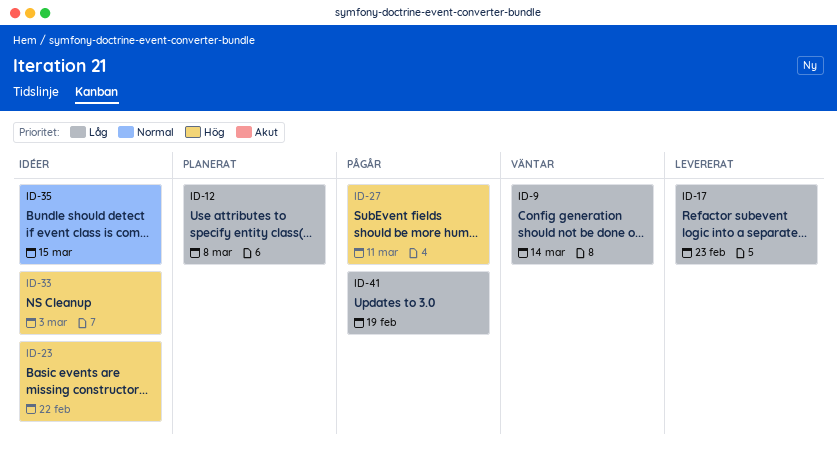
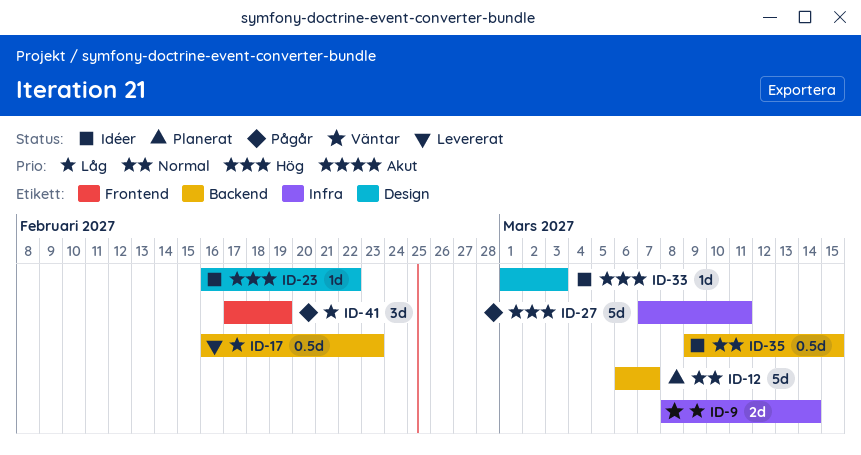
ID-12, priority: Låg -> Normal
ID-12, due: Mar 8 -> Mar 7

